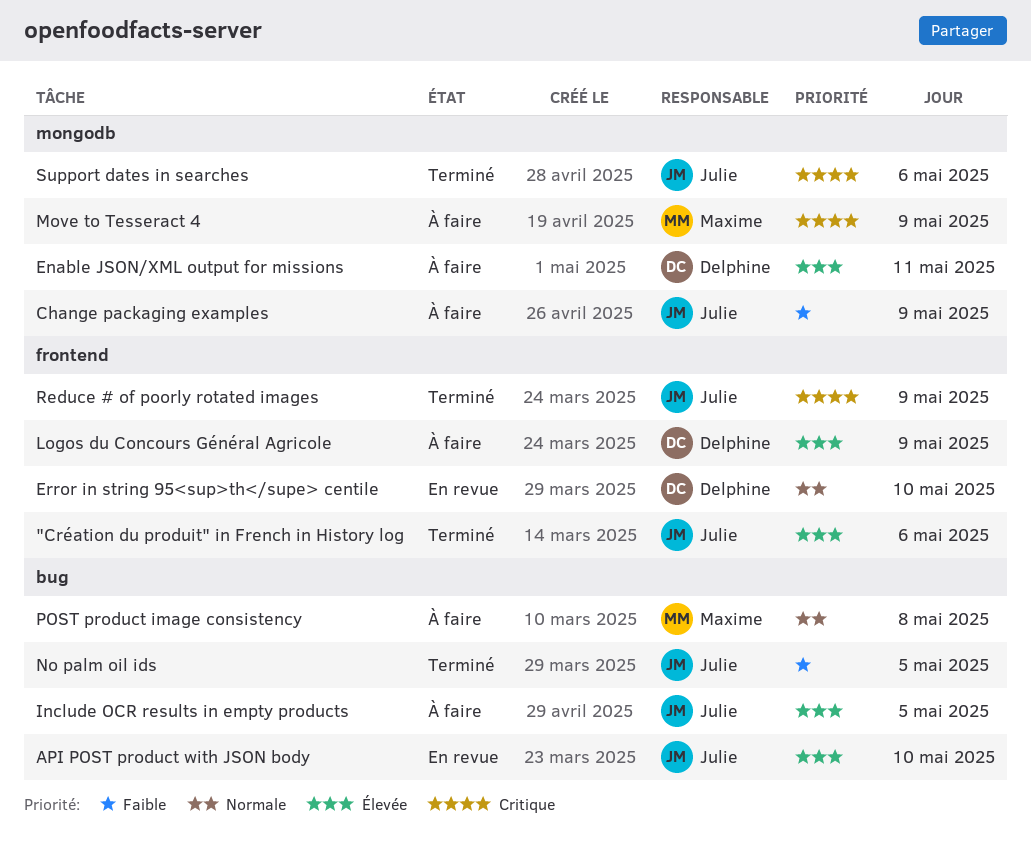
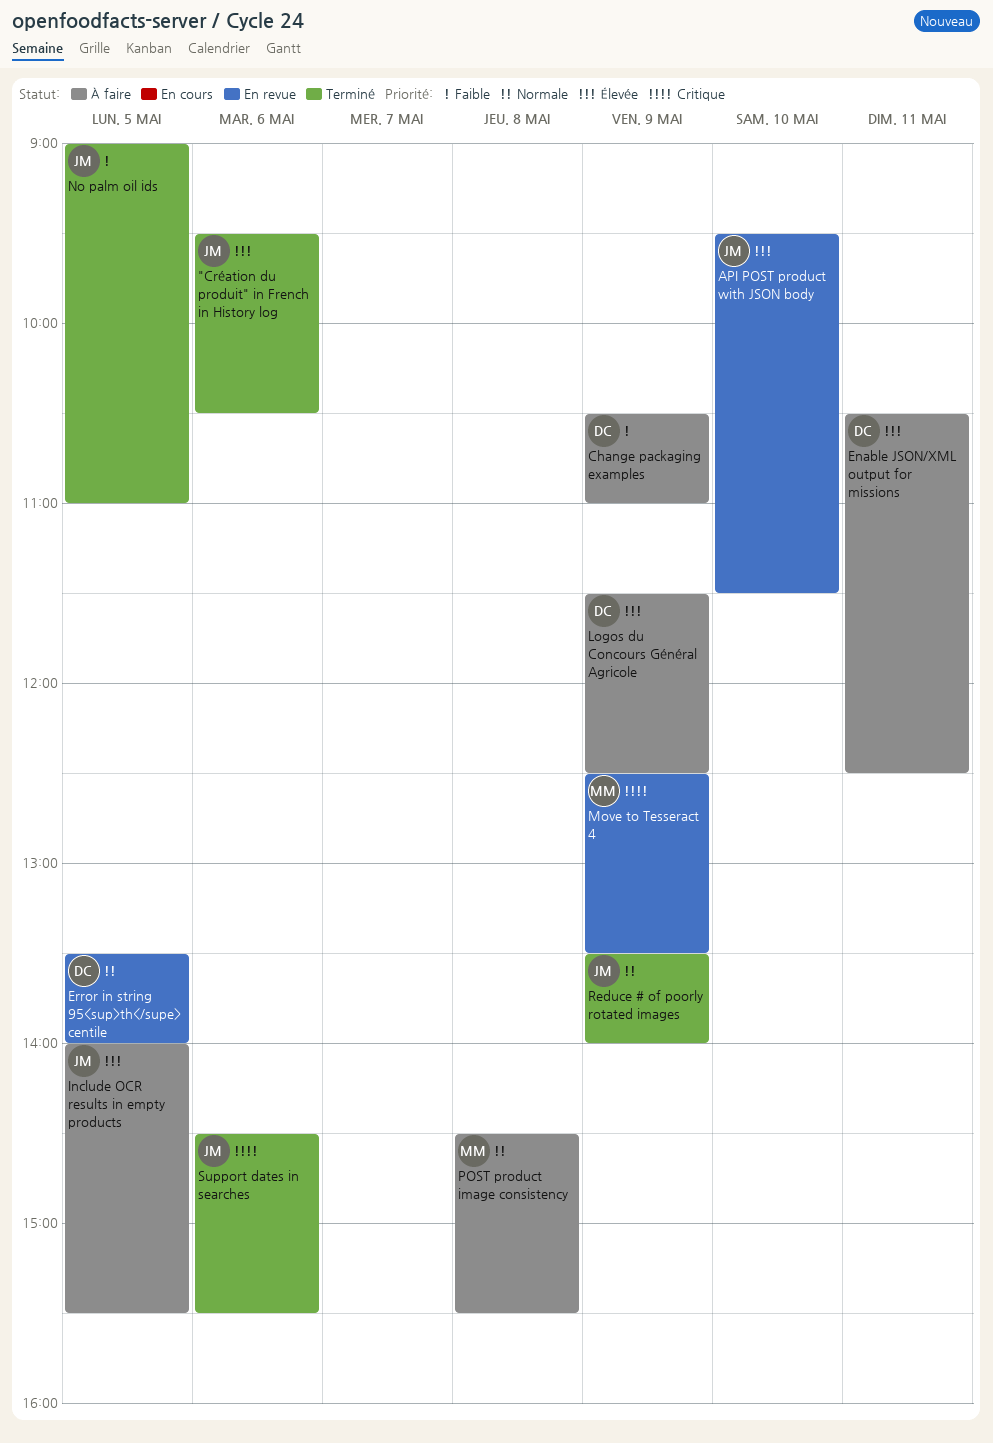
Change packaging examples, owner: Julie -> Delphine
Error in string 95<sup>th</supe> centile, day: May 10 -> May 5
Move to Tesseract 4, status: À faire -> En revue
Reduce # of poorly rotated images, priority: Critique -> Normale

